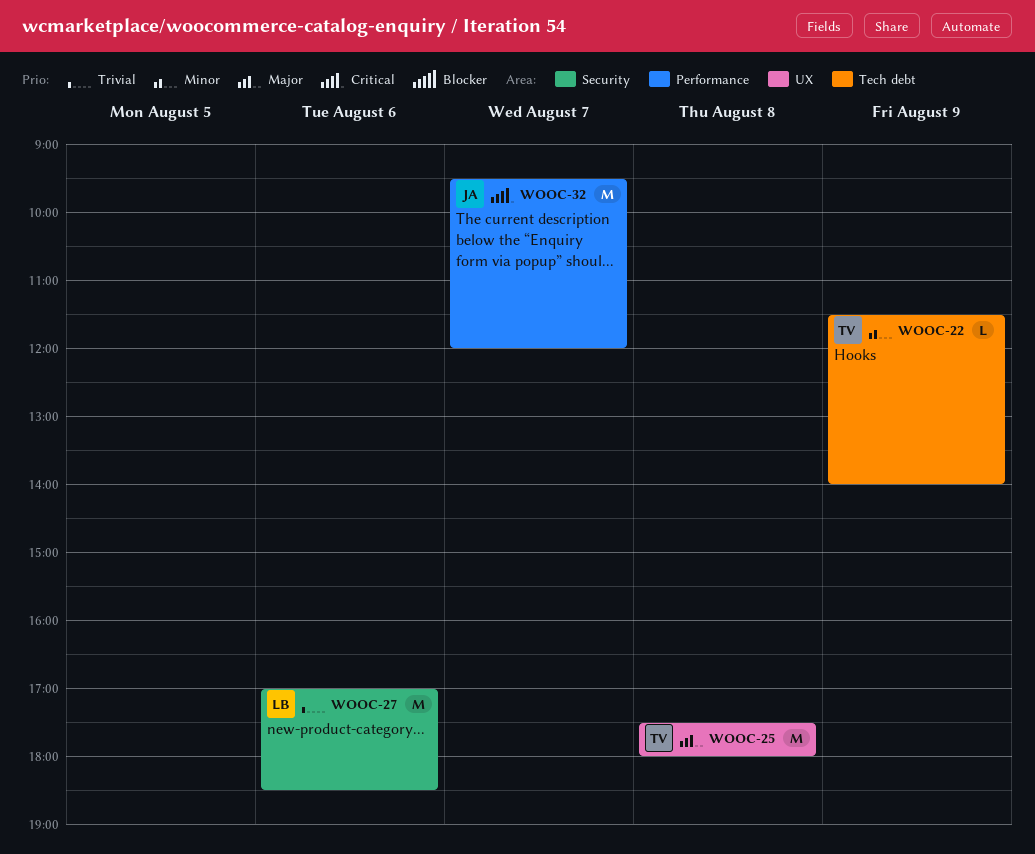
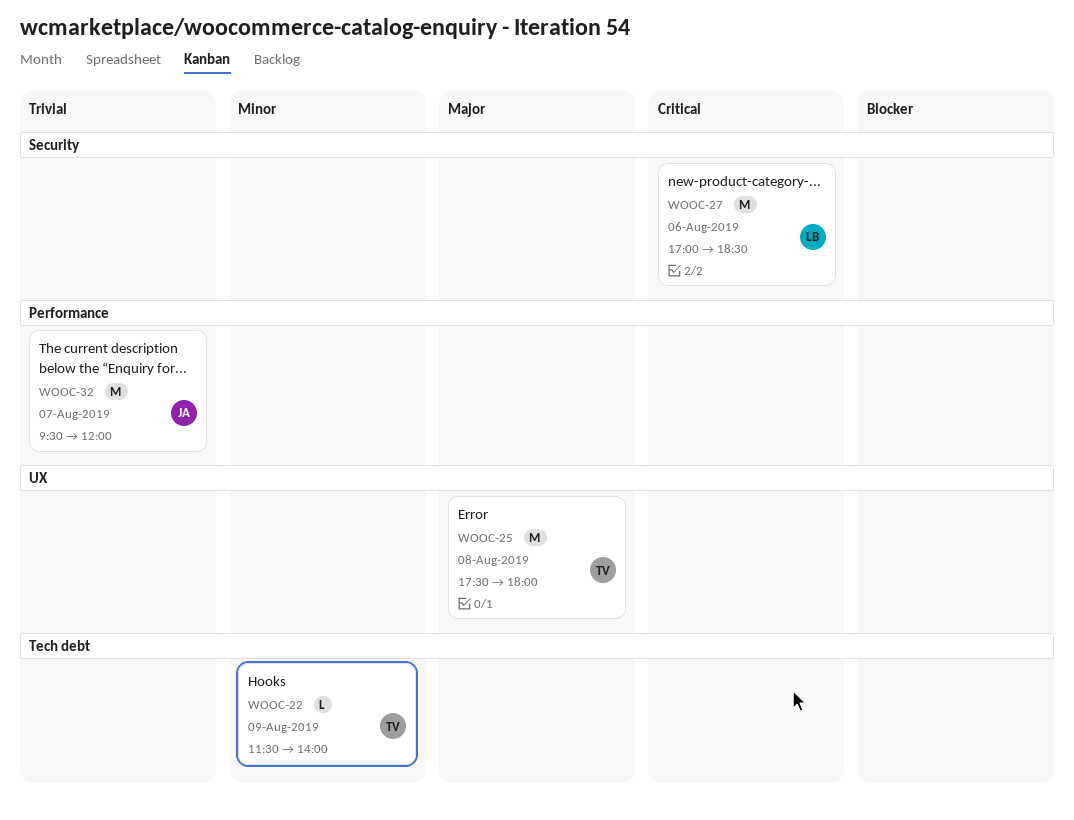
WOOC-27, priority: Trivial -> Critical
WOOC-32, priority: Critical -> Trivial

